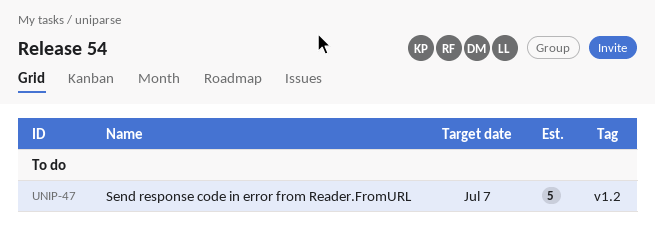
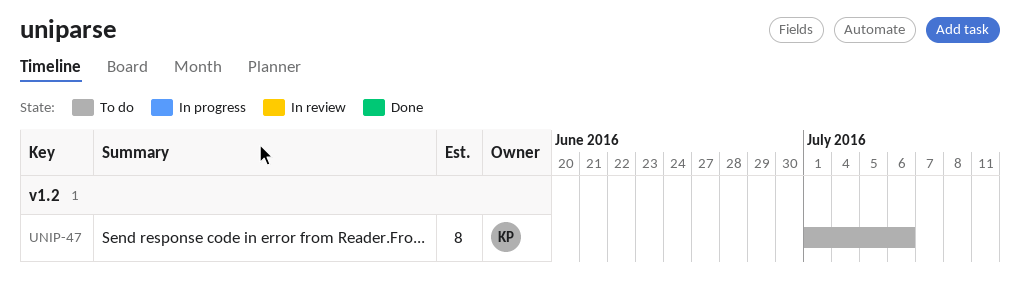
UNIP-47, estimate: 5 -> 8
UNIP-47, due: Jul 7 -> Jul 6

